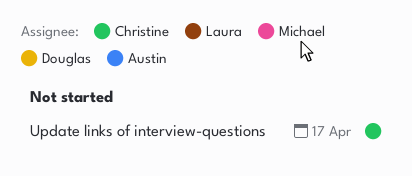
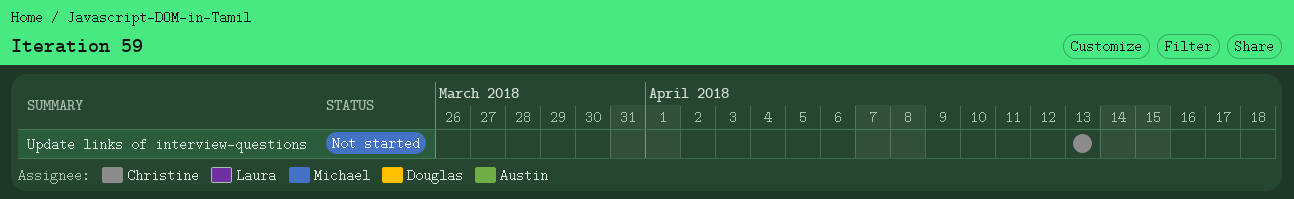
Update links of interview-questions, due: Apr 17 -> Apr 13

